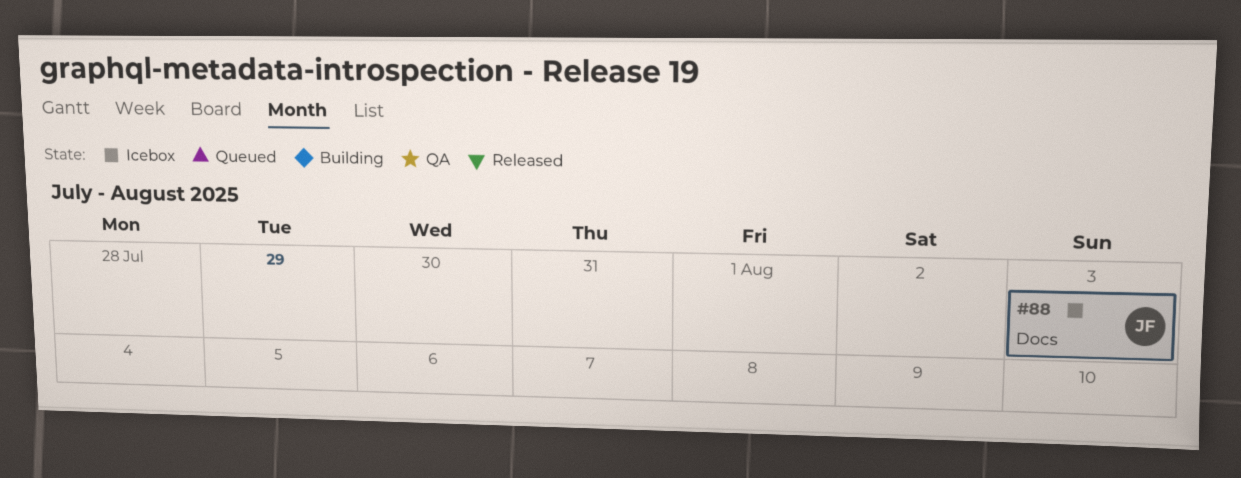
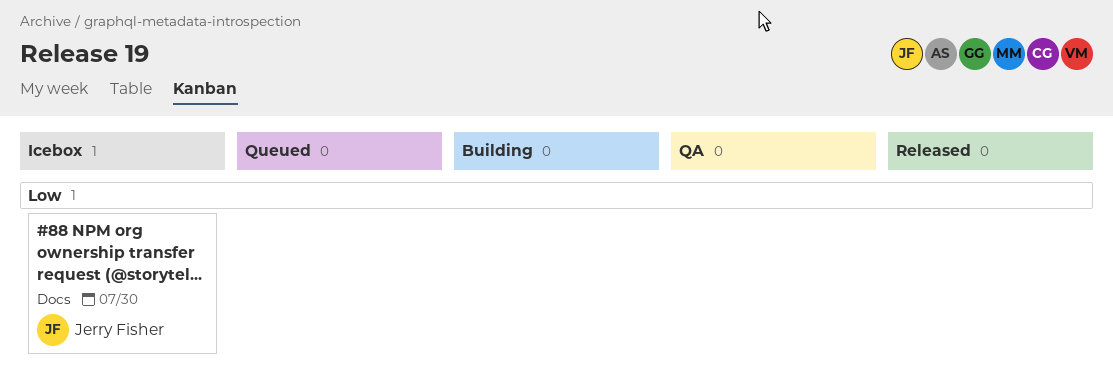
#88, due: Aug 3 -> Jul 30

